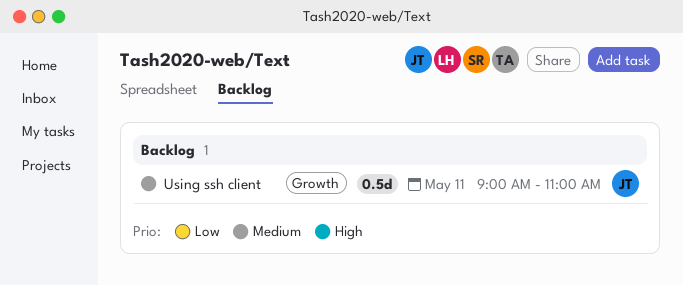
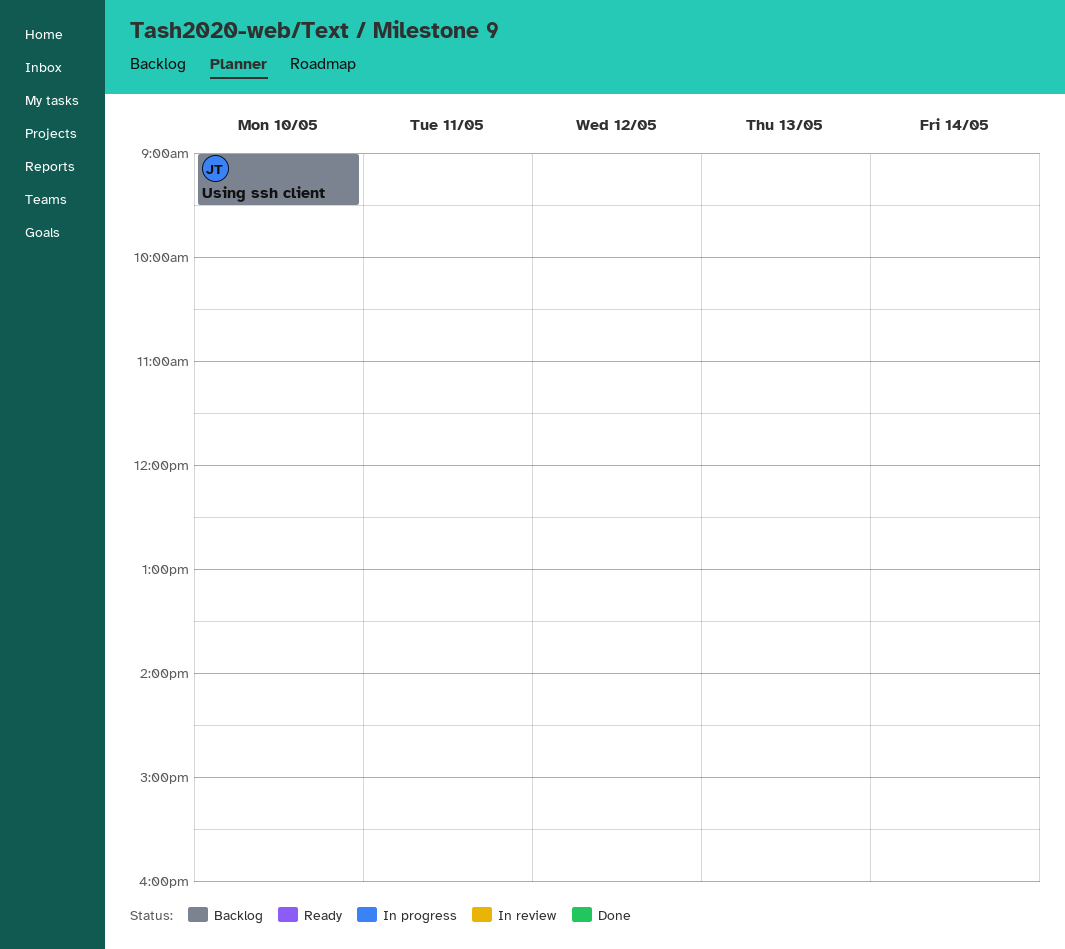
Using ssh client, day: May 11 -> May 10
Using ssh client, ends: 11:00 -> 09:30

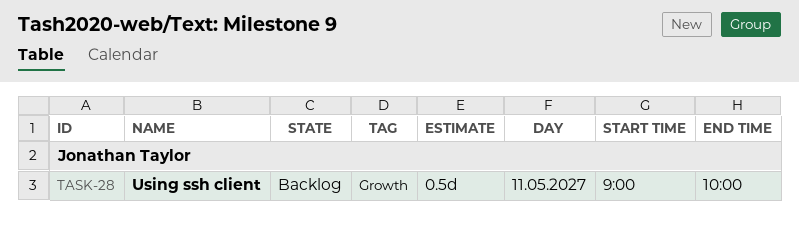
Using ssh client, day: May 10 -> May 11
Using ssh client, ends: 09:30 -> 10:00

